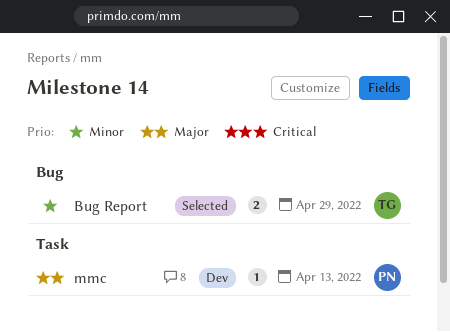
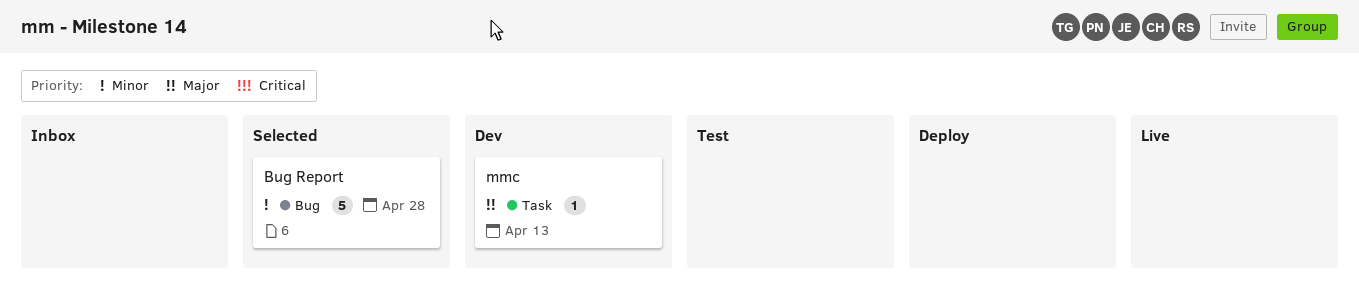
Bug Report, estimate: 2 -> 5
Bug Report, due: Apr 29 -> Apr 28

